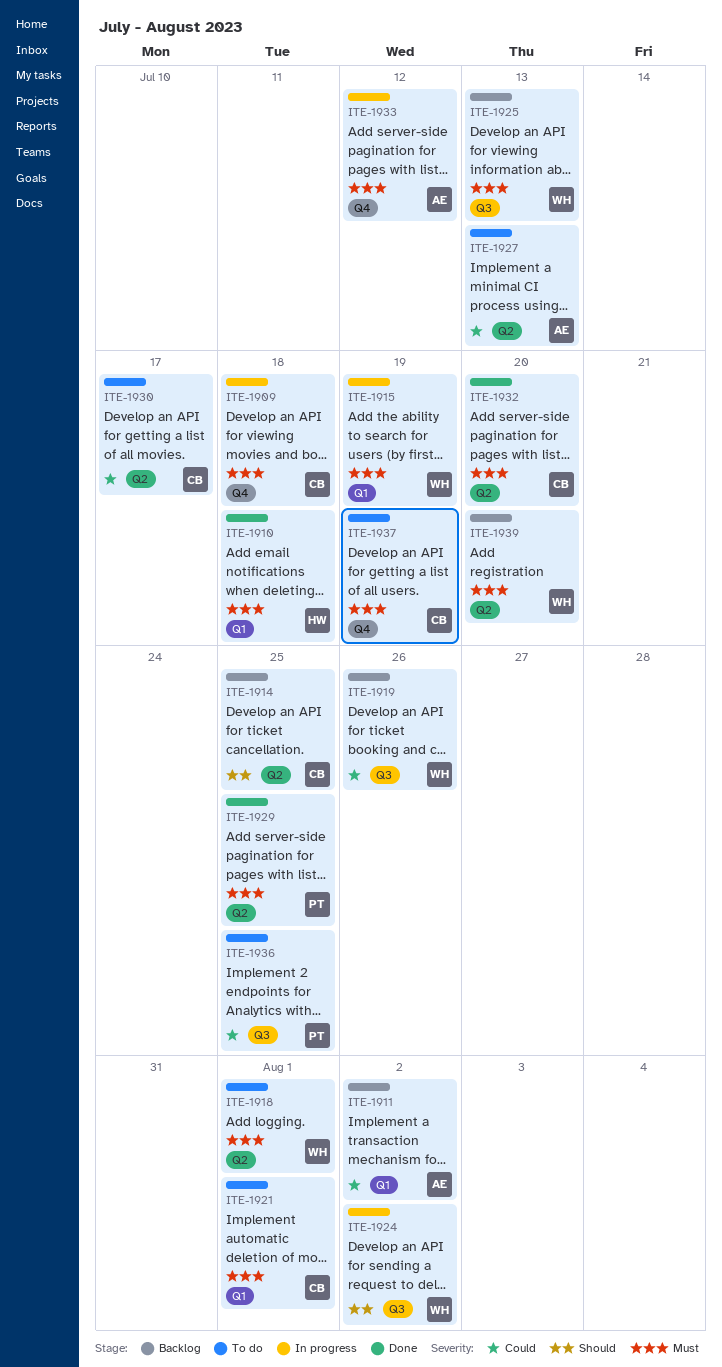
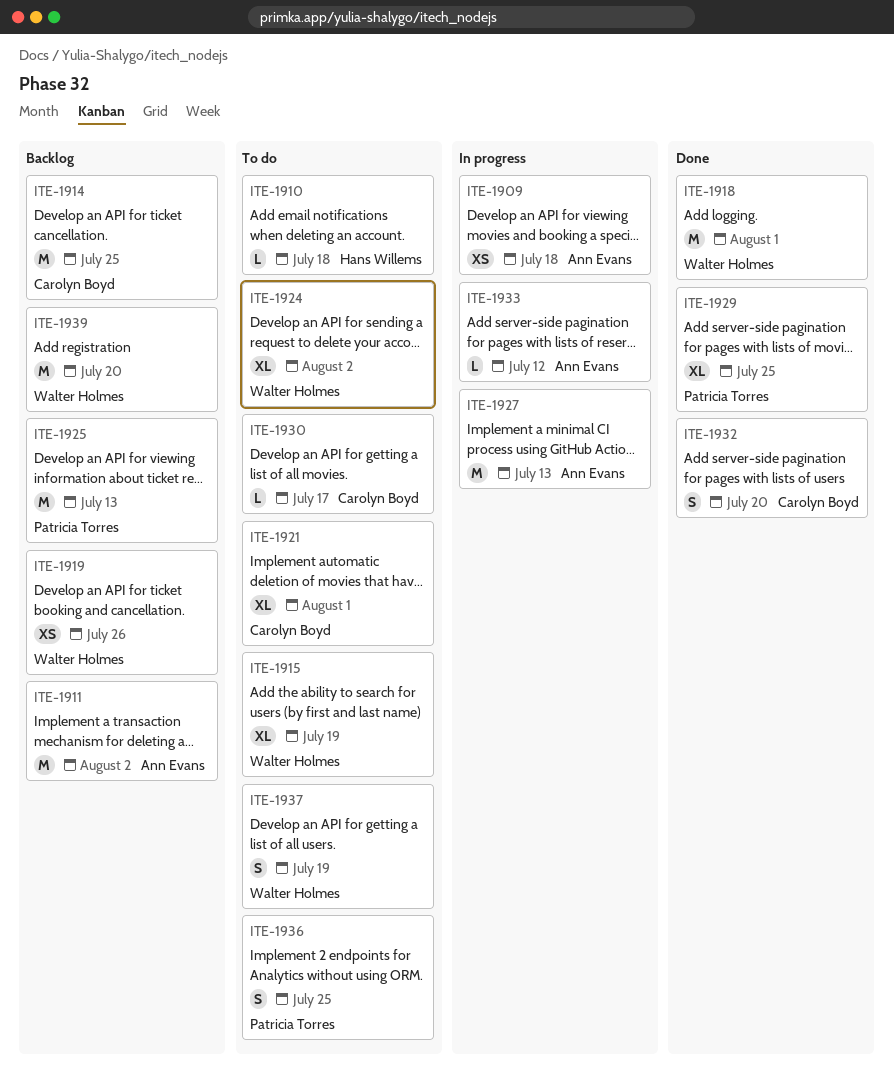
ITE-1909, owner: Carolyn Boyd -> Ann Evans
ITE-1910, status: Done -> To do
ITE-1915, status: In progress -> To do
ITE-1918, status: To do -> Done
ITE-1924, status: In progress -> To do
ITE-1925, owner: Walter Holmes -> Patricia Torres
ITE-1927, status: To do -> In progress
ITE-1937, owner: Carolyn Boyd -> Walter Holmes

